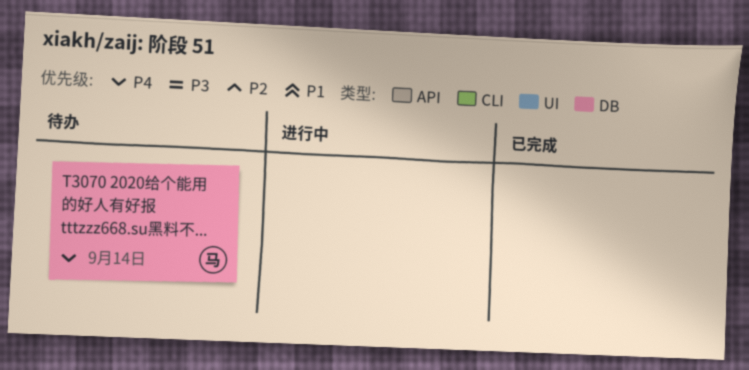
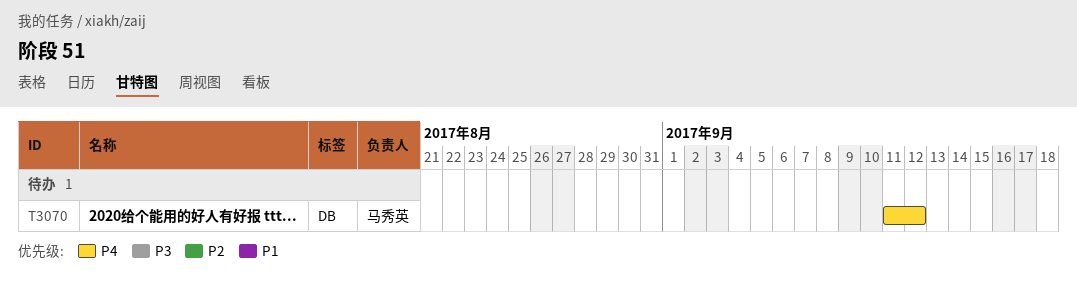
T3070, due: Sep 14 -> Sep 12

